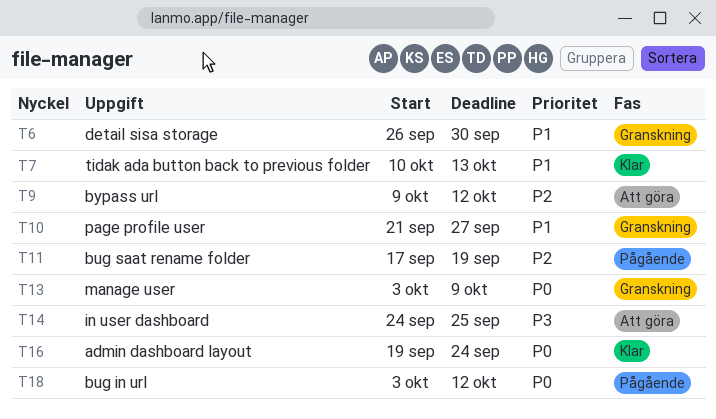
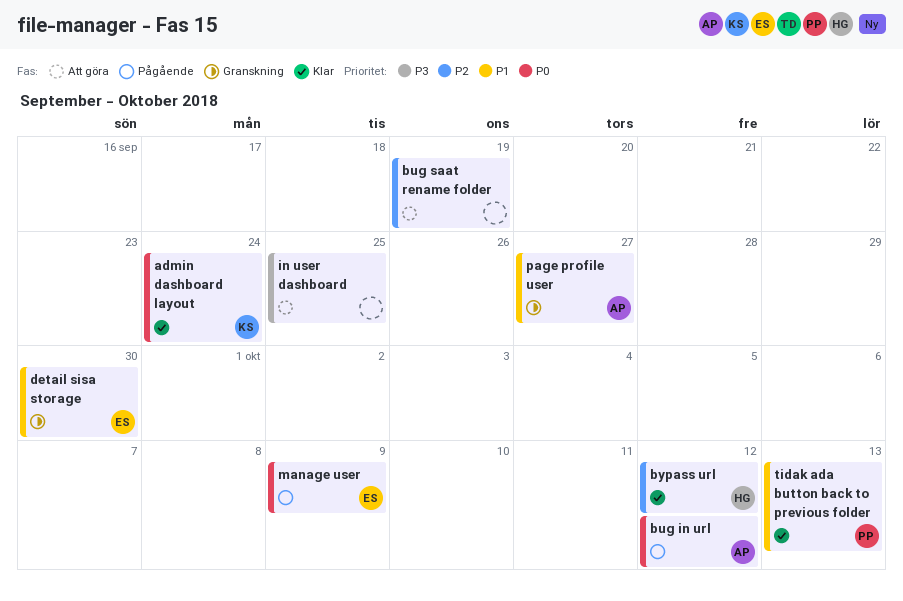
bug saat rename folder, status: Pågående -> Att göra
bypass url, status: Att göra -> Klar
manage user, status: Granskning -> Pågående

